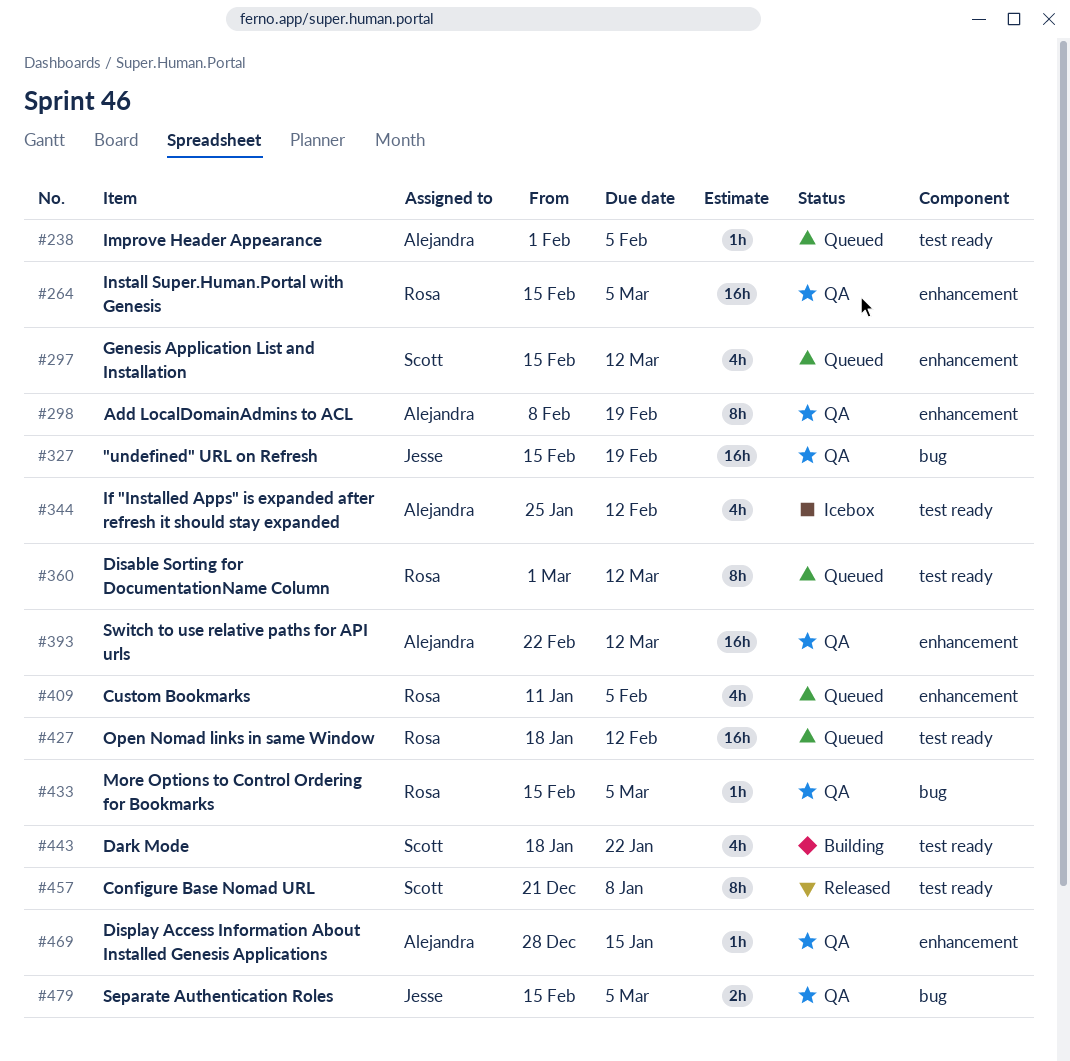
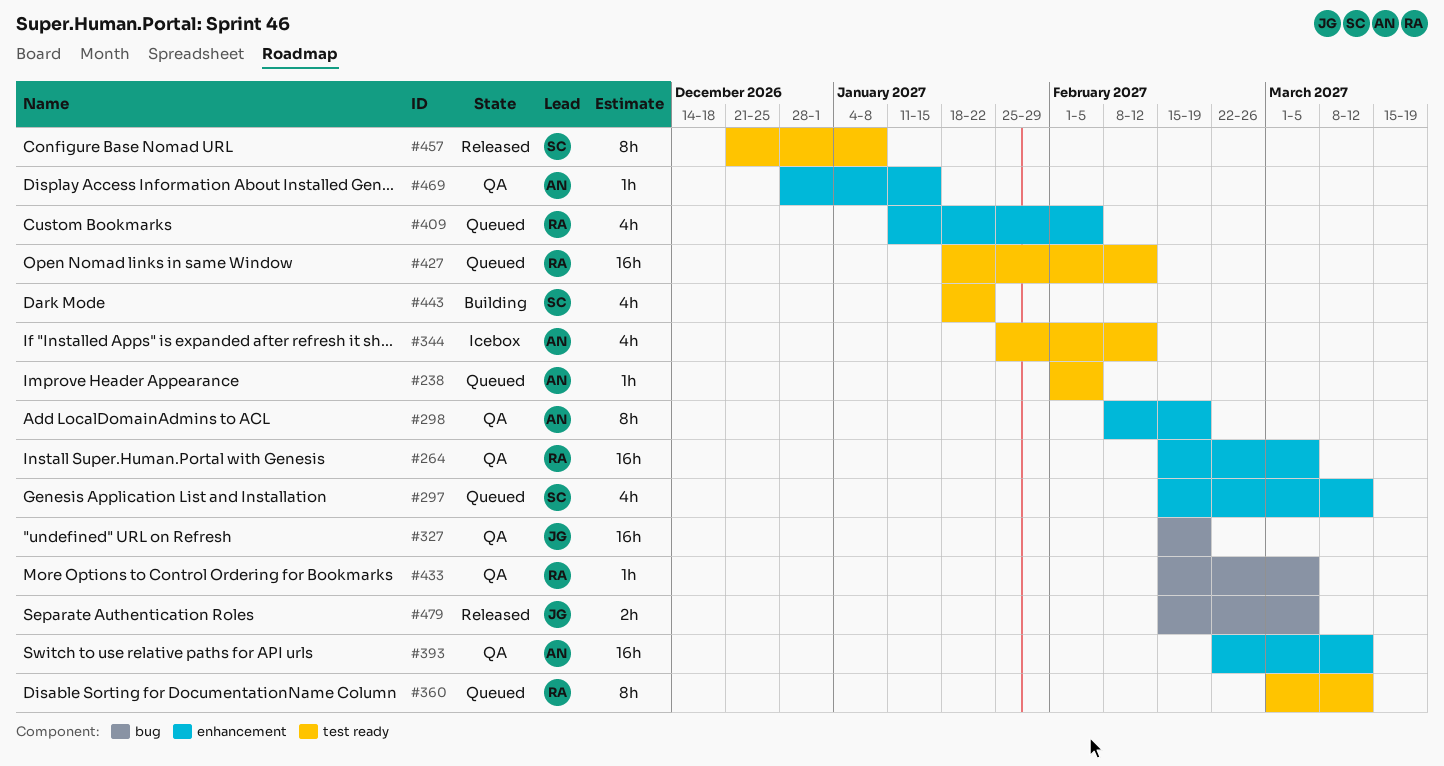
#479, status: QA -> Released

